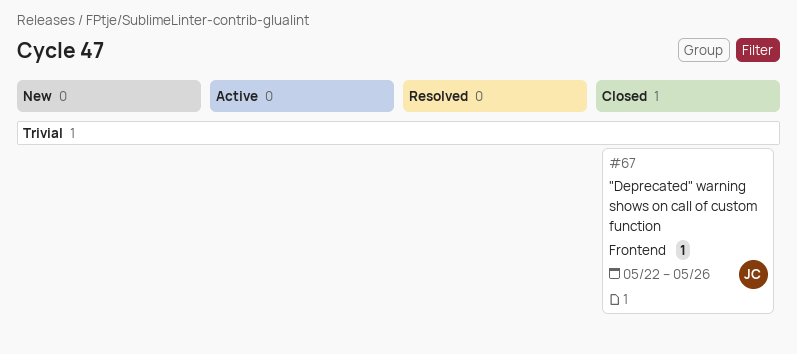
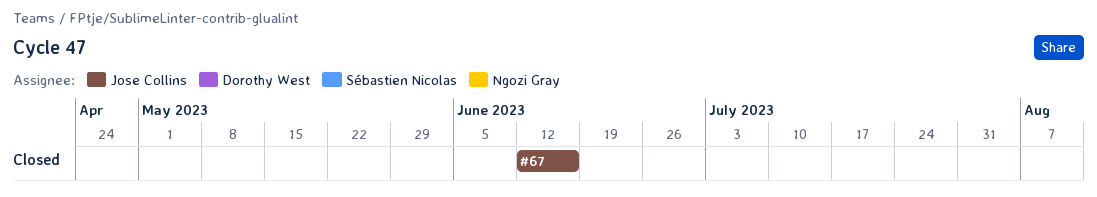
#67, start: May 22 -> Jun 12
#67, due: May 26 -> Jun 16

